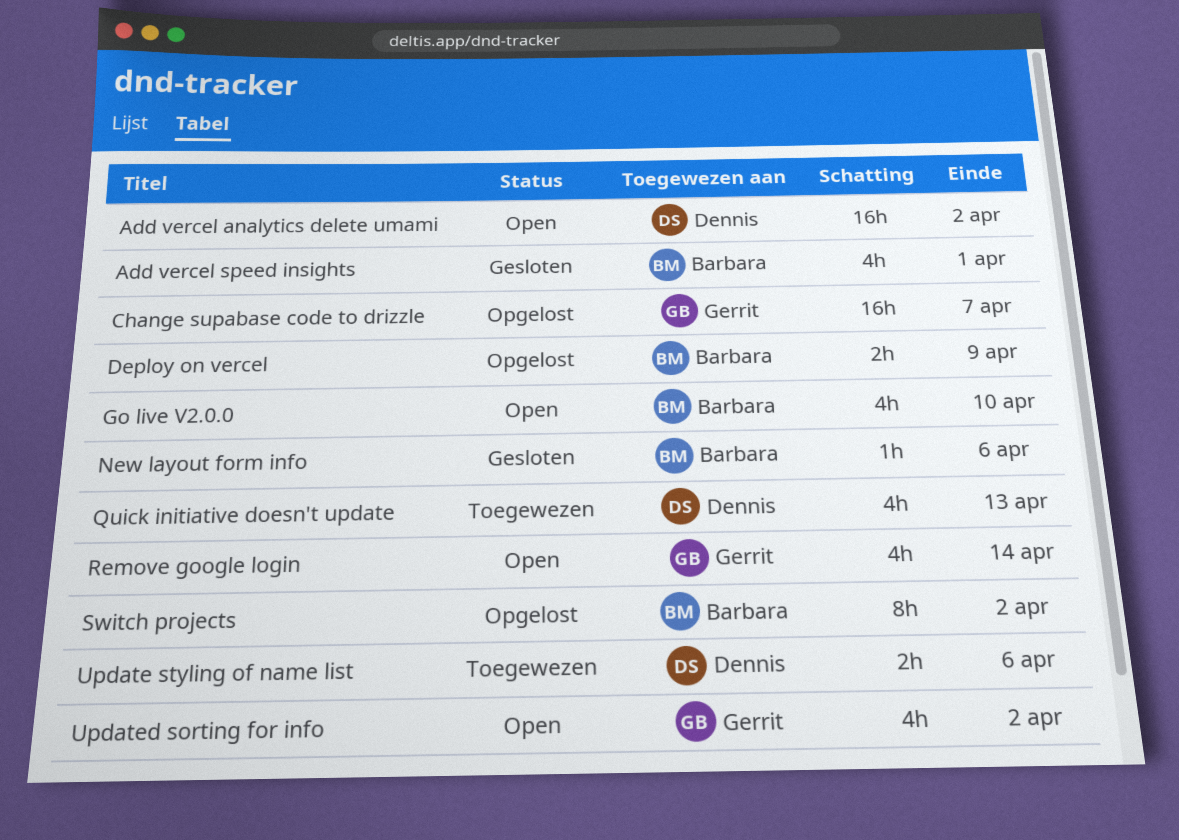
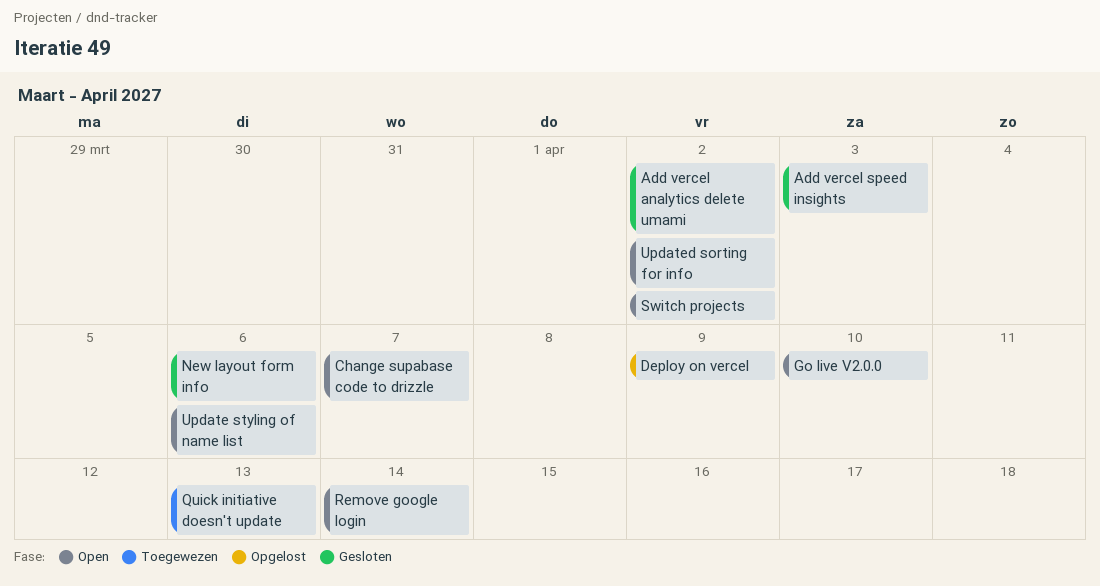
Add vercel analytics delete umami, status: Open -> Gesloten
Add vercel speed insights, due: Apr 1 -> Apr 3
Change supabase code to drizzle, status: Opgelost -> Open
Switch projects, status: Opgelost -> Open
Update styling of name list, status: Toegewezen -> Open

